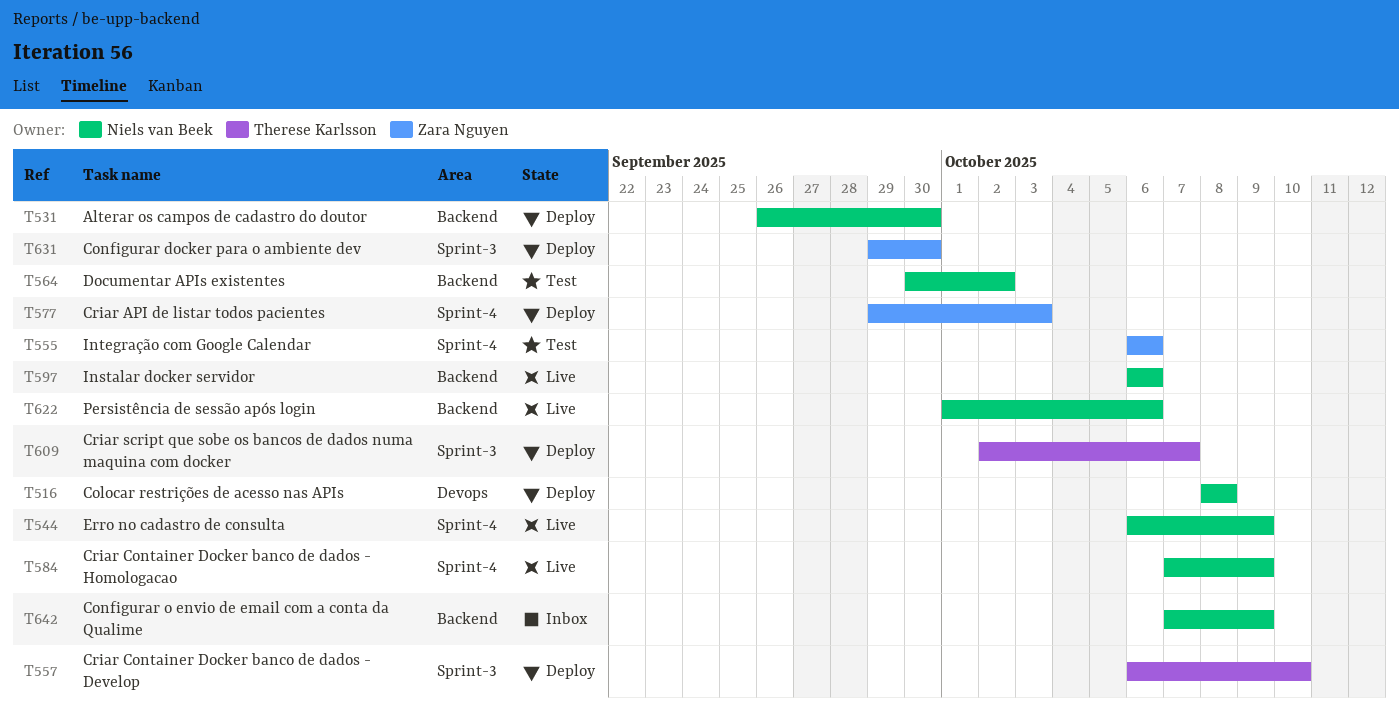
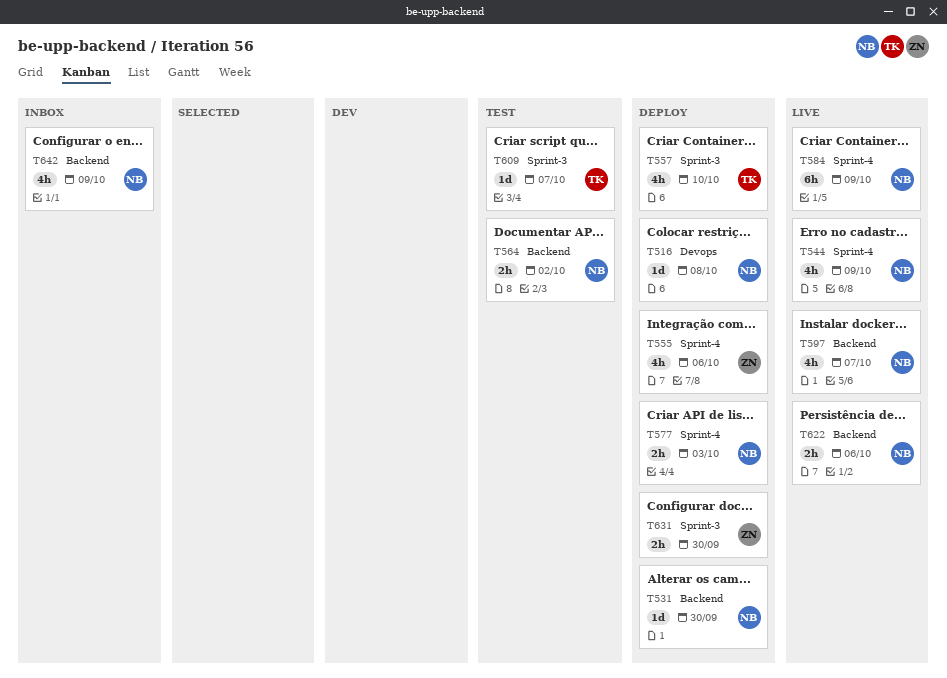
T555, status: Test -> Deploy
T577, owner: Zara Nguyen -> Niels van Beek
T597, due: Oct 6 -> Oct 7
T609, status: Deploy -> Test

